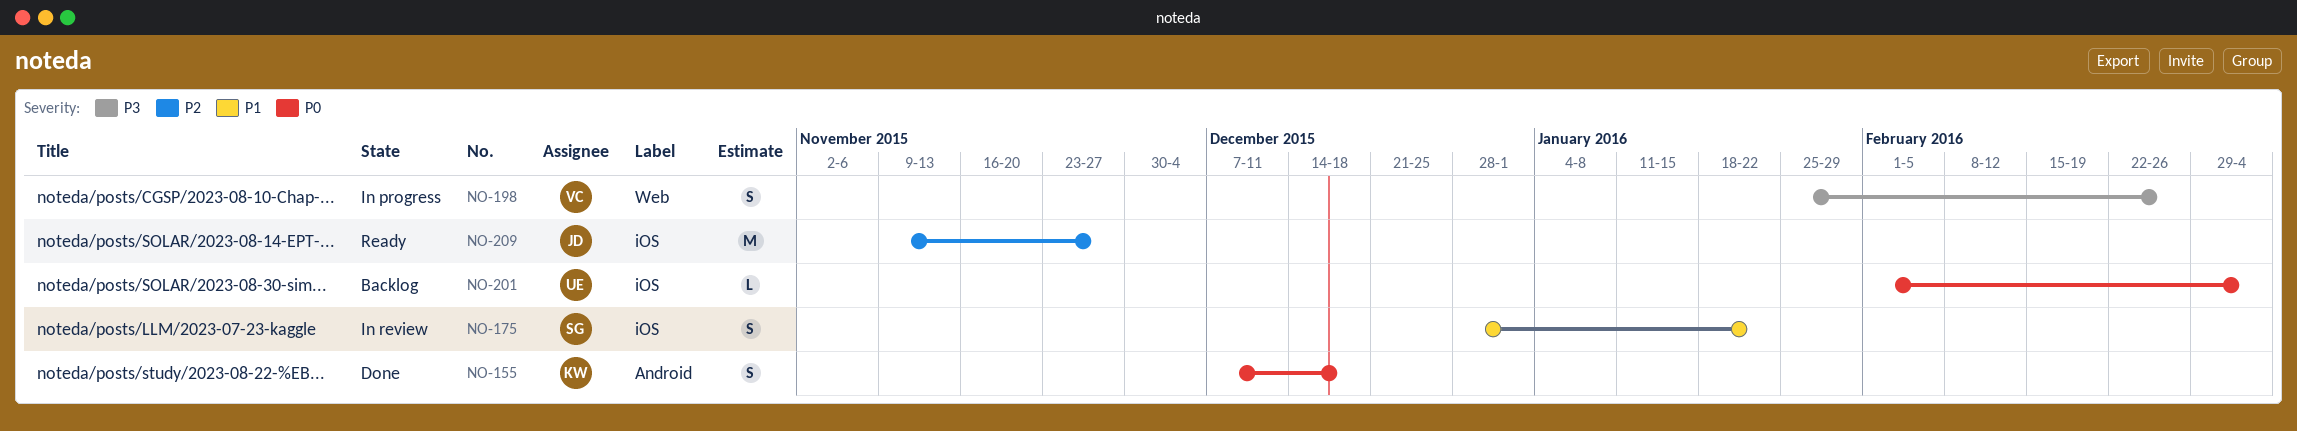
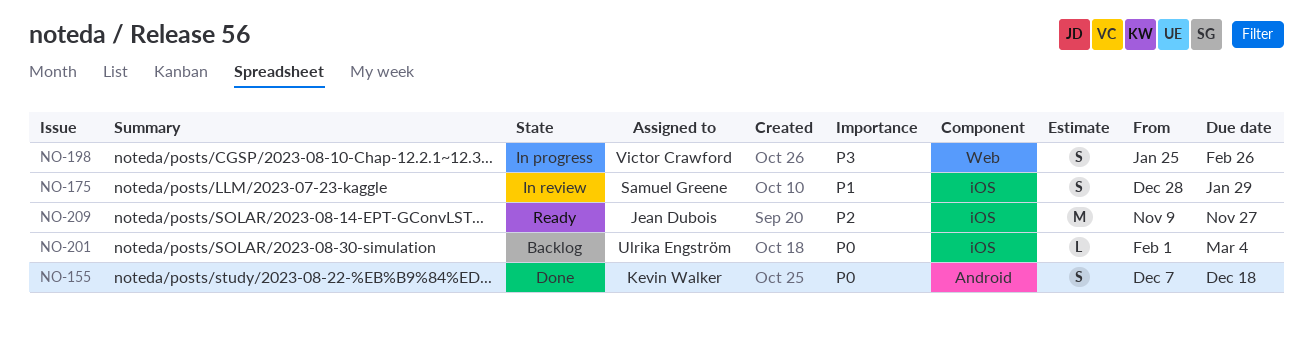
NO-175, due: Jan 22 -> Jan 29

